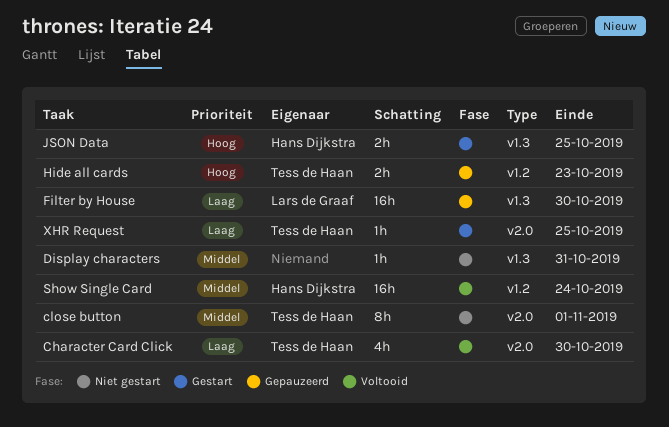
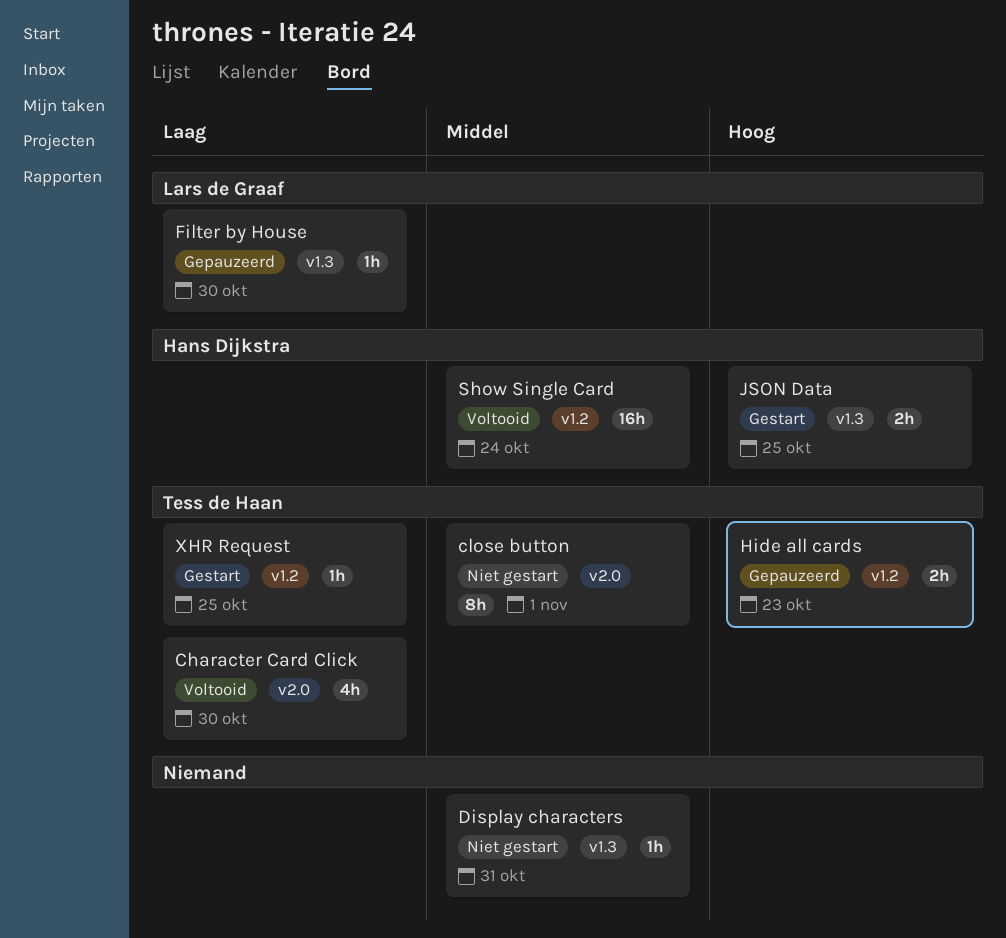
Filter by House, estimate: 16h -> 1h
XHR Request, label: v2.0 -> v1.2

